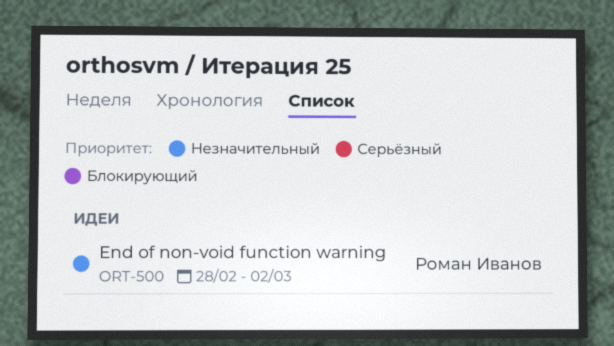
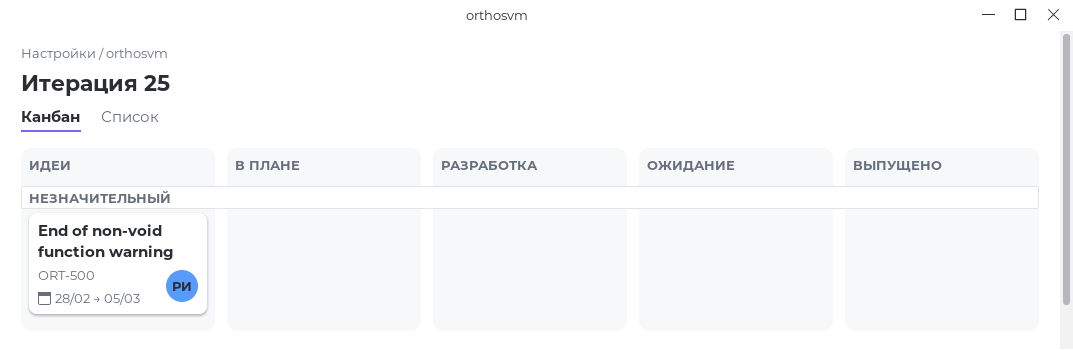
ORT-500, due: Mar 2 -> Mar 5

